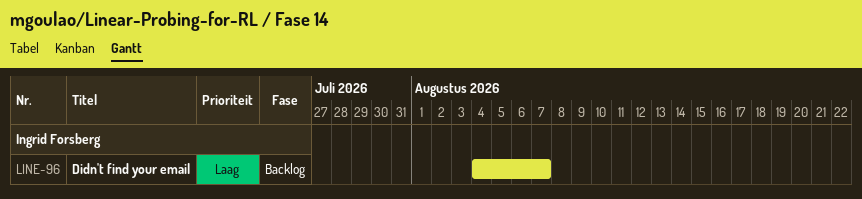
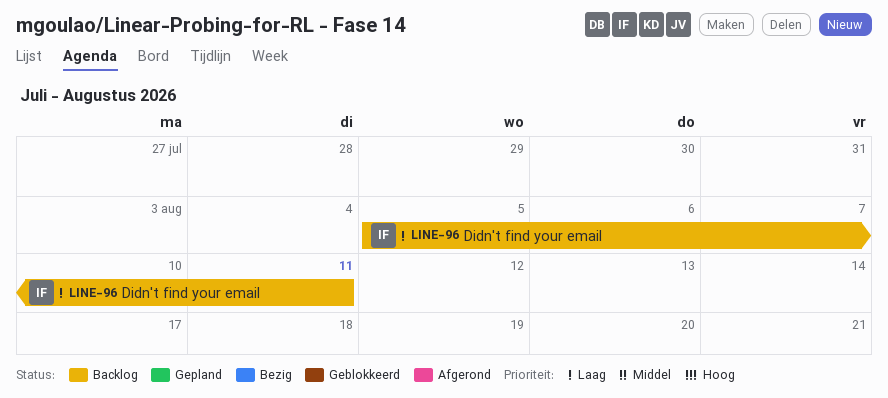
LINE-96, start: Aug 4 -> Aug 5
LINE-96, due: Aug 7 -> Aug 11

